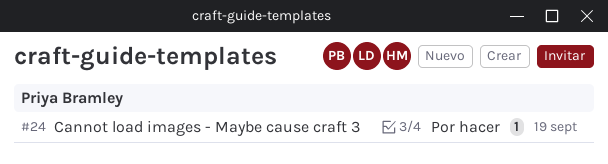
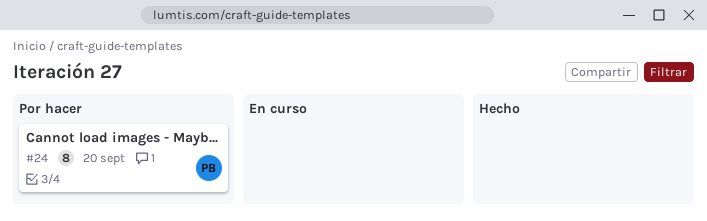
#24, estimate: 1 -> 8
#24, due: Sep 19 -> Sep 20

